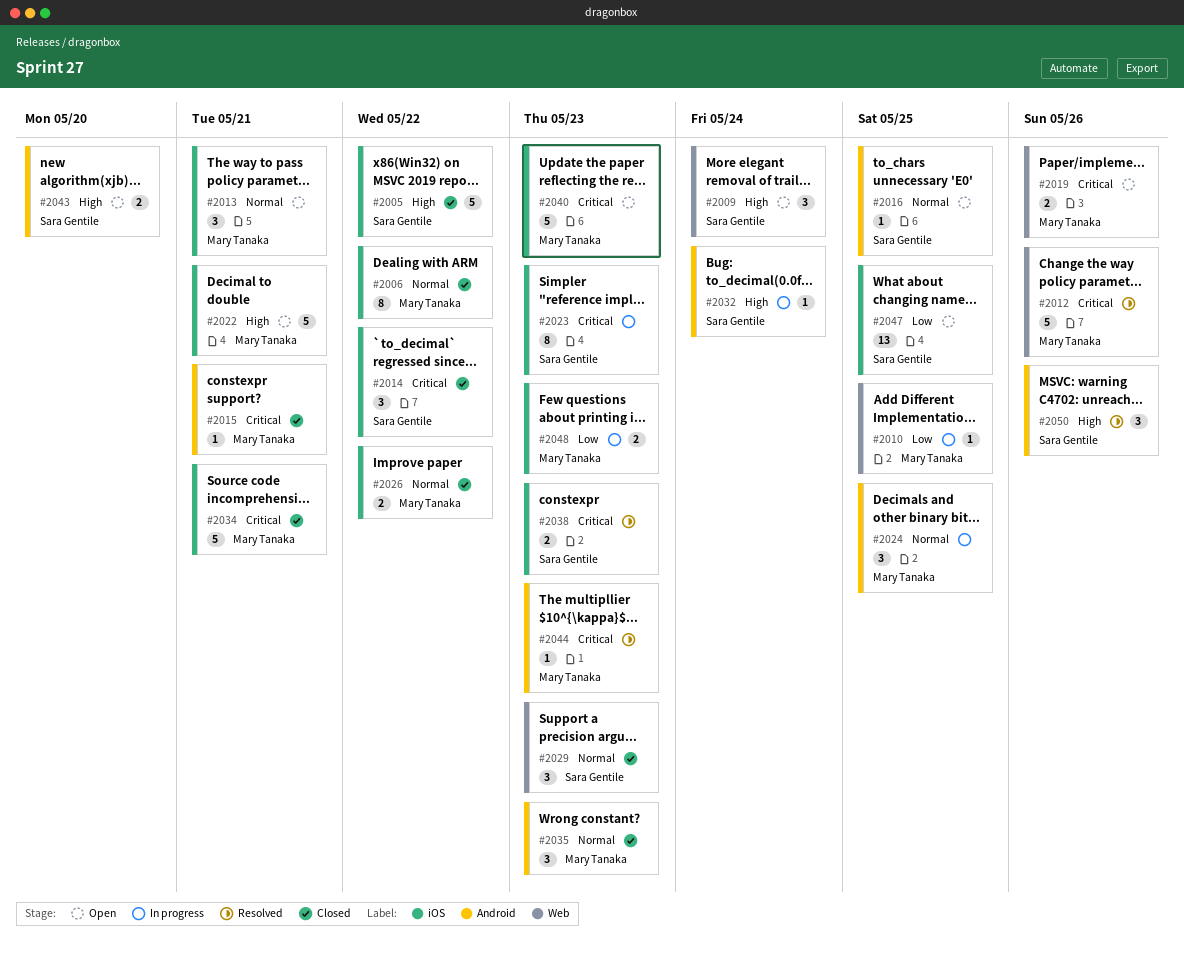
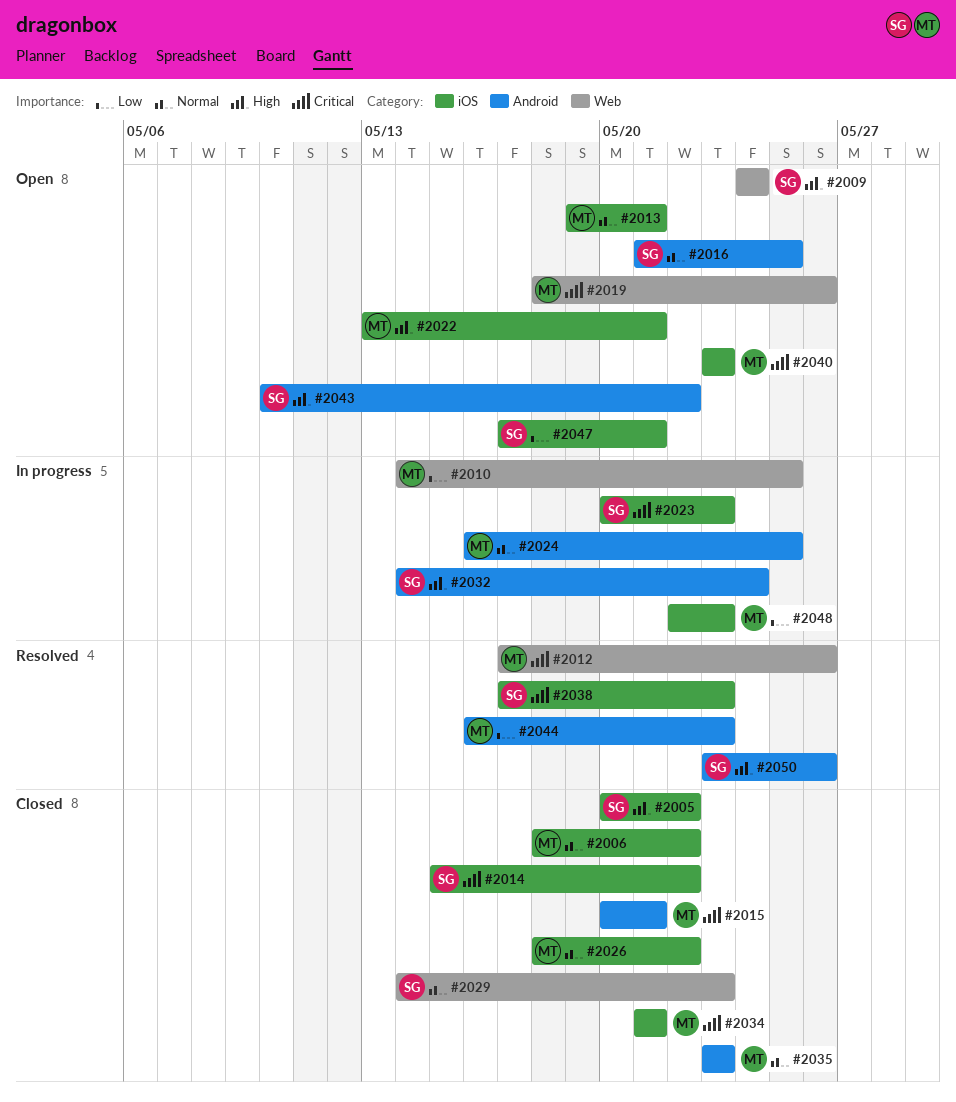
#2043, due: May 20 -> May 22
#2044, priority: Critical -> Low
#2047, due: May 25 -> May 21

